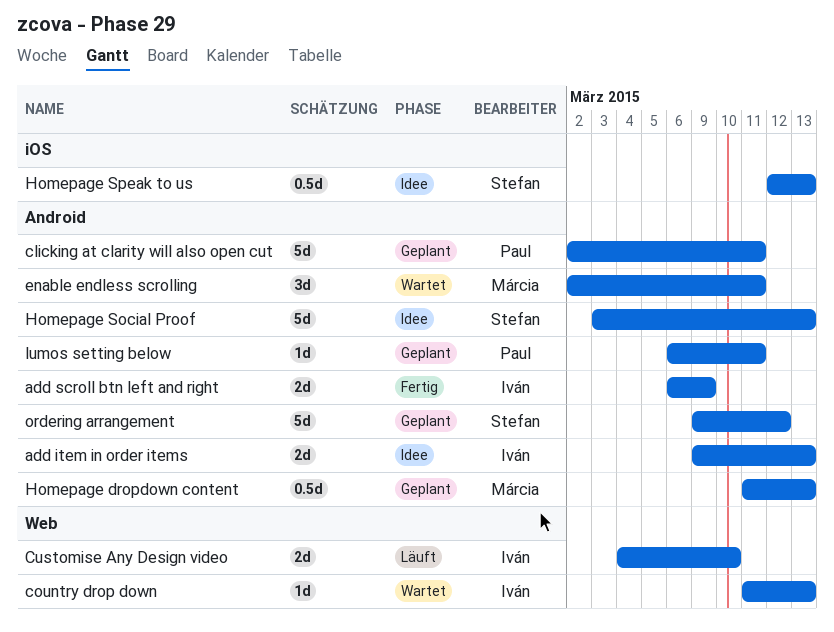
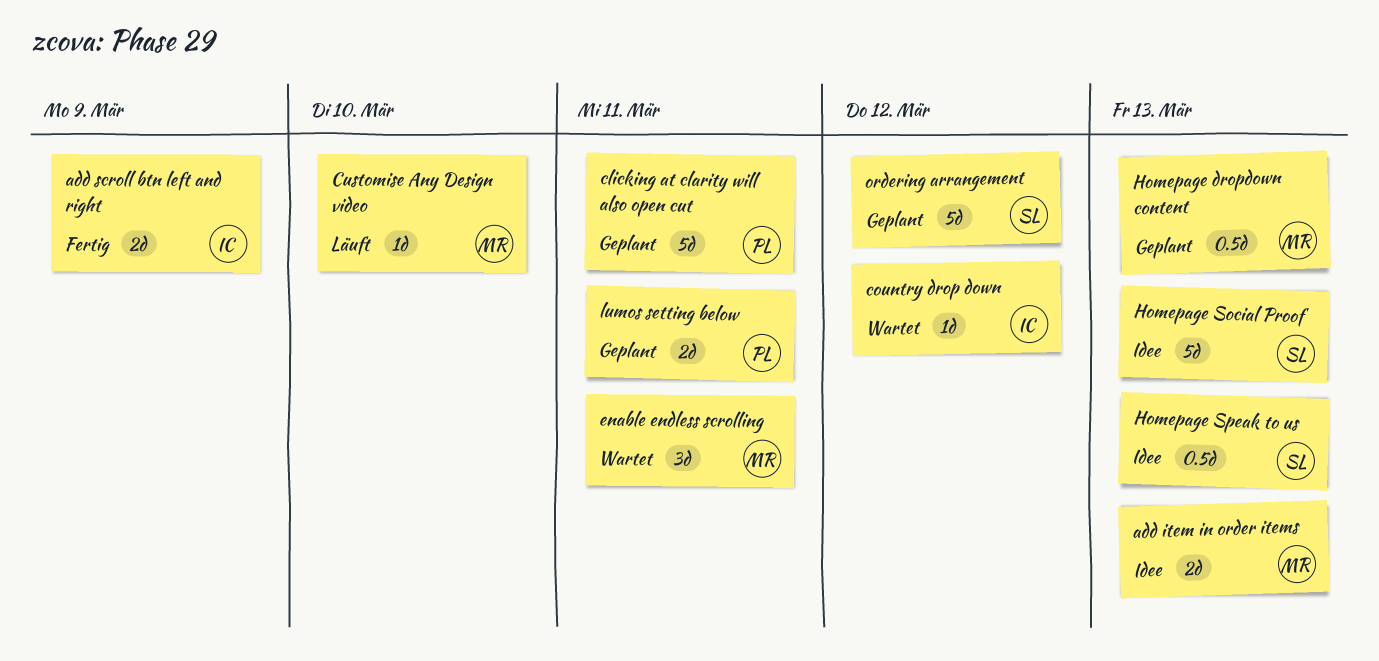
add item in order items, owner: Iván -> Márcia
country drop down, due: Mar 13 -> Mar 12
Customise Any Design video, owner: Iván -> Márcia
Customise Any Design video, estimate: 2d -> 1d
lumos setting below, estimate: 1d -> 2d

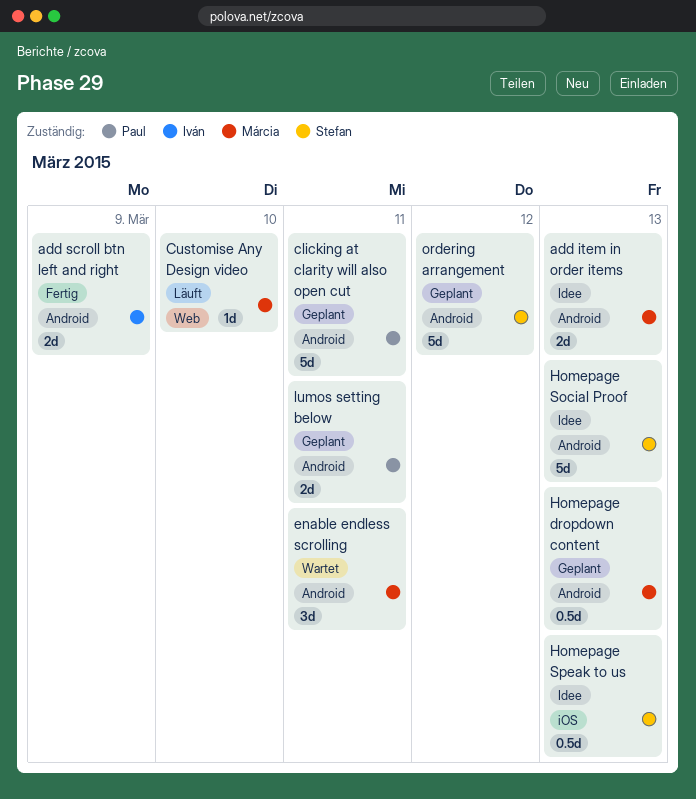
country drop down: present -> none

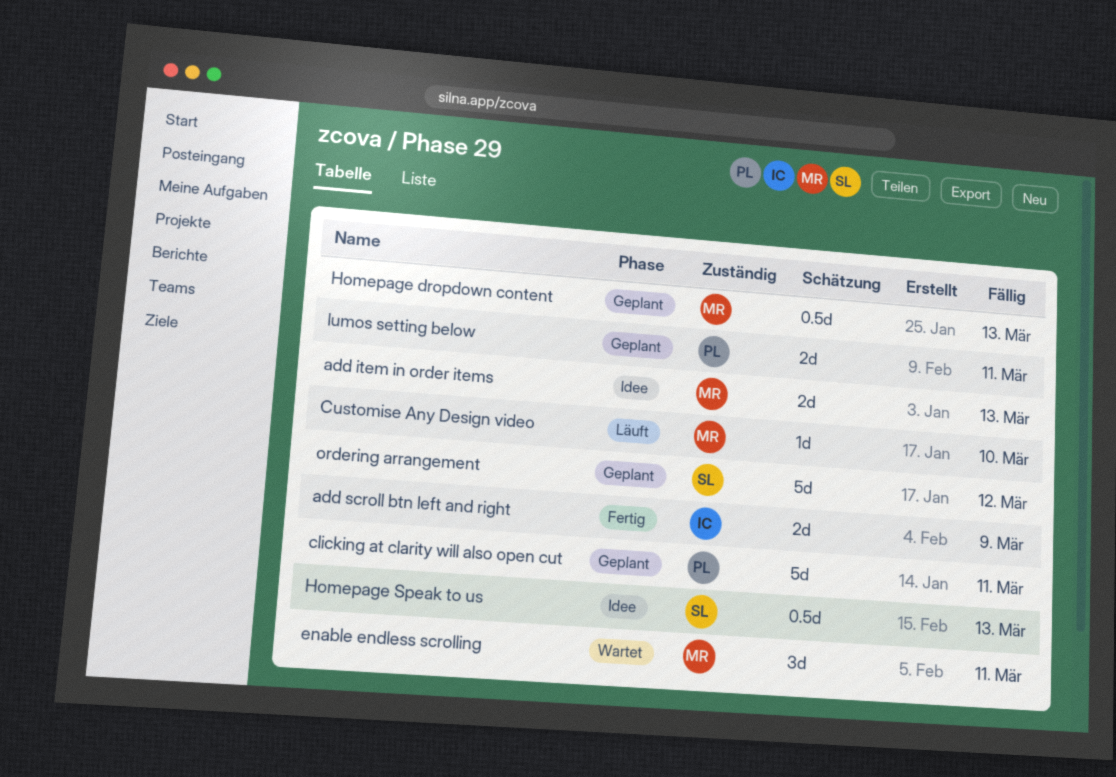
Homepage Social Proof: present -> none

